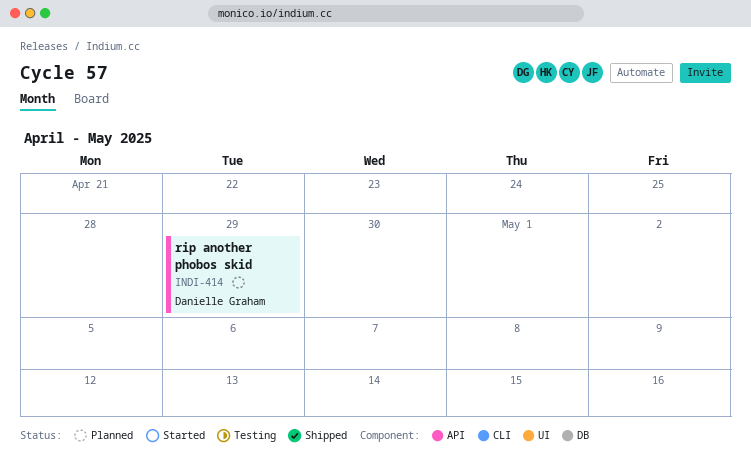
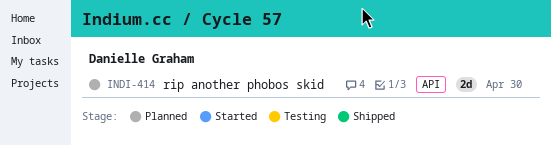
INDI-414, due: Apr 29 -> Apr 30

